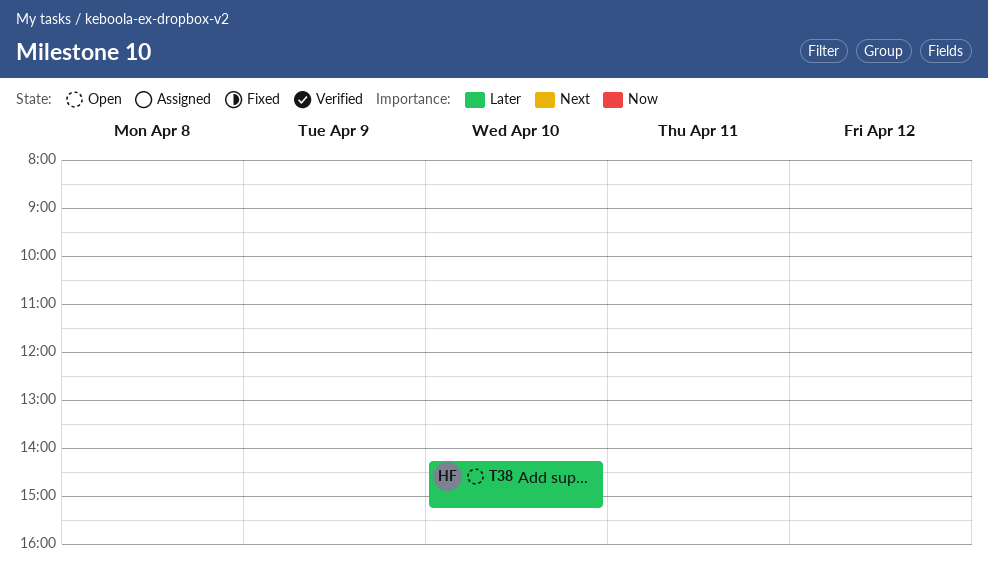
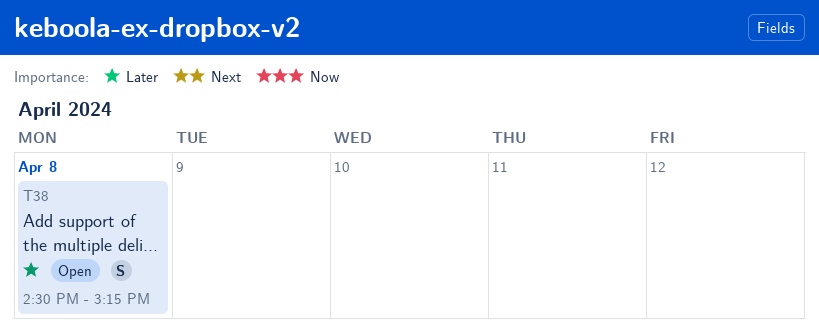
T38, day: Apr 10 -> Apr 8
T38, begins: 14:15 -> 14:30

